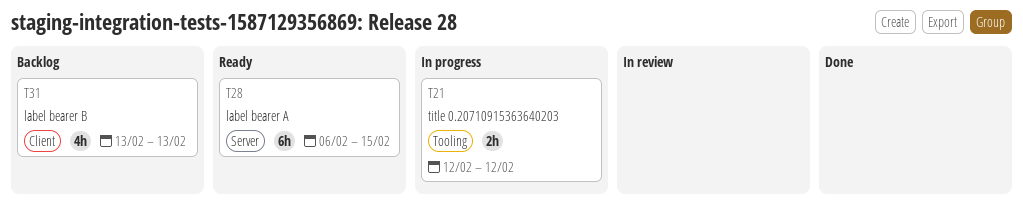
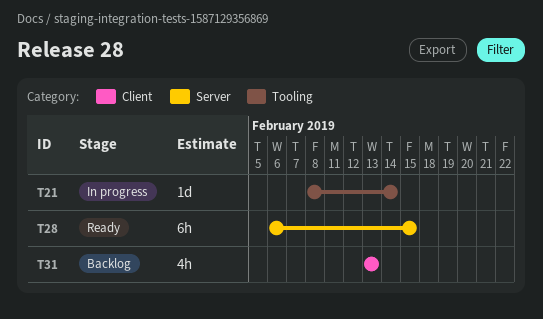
T21, estimate: 2h -> 1d
T21, start: Feb 12 -> Feb 8
T21, due: Feb 12 -> Feb 14

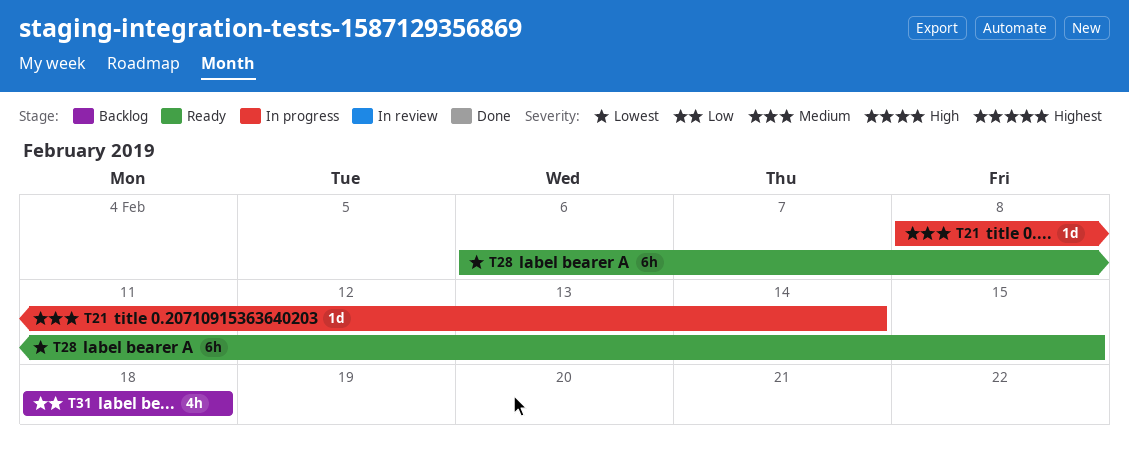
T31, start: Feb 13 -> Feb 18
T31, due: Feb 13 -> Feb 18

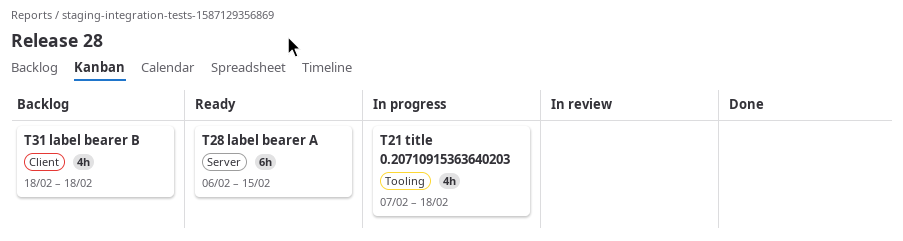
T21, estimate: 1d -> 4h
T21, start: Feb 8 -> Feb 7
T21, due: Feb 14 -> Feb 18

